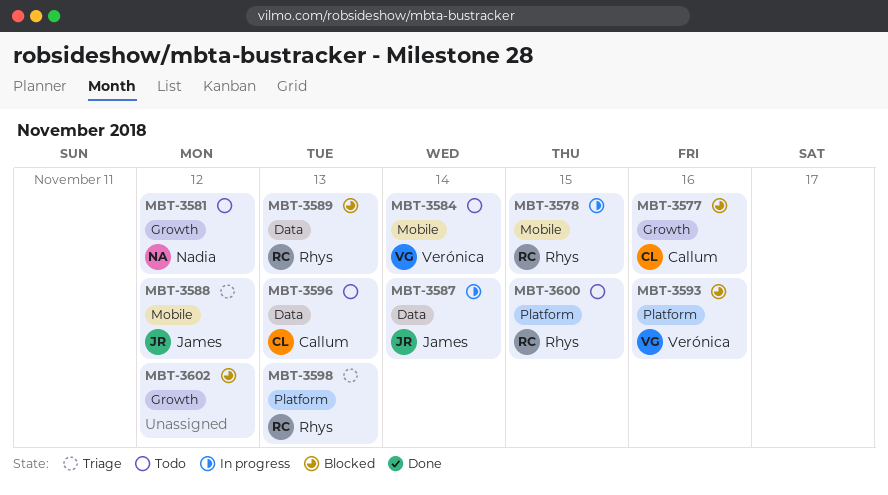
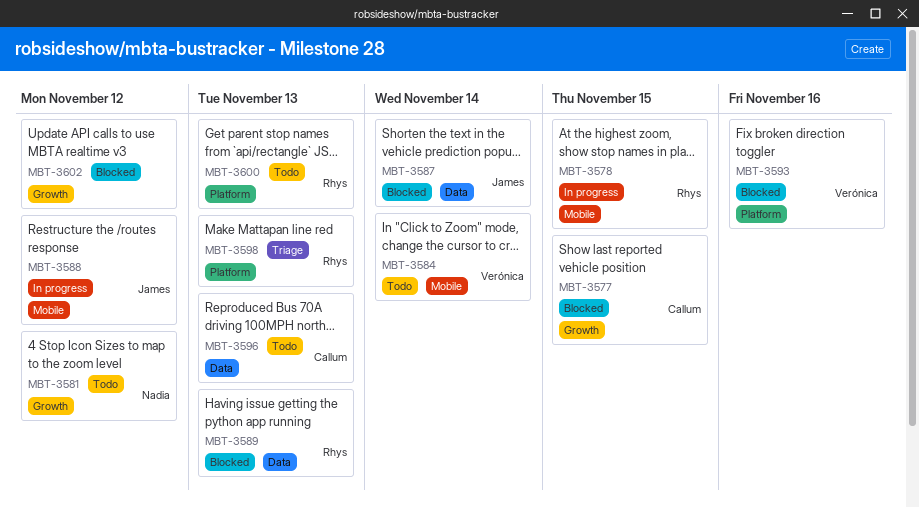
MBT-3577, due: Nov 16 -> Nov 15
MBT-3587, status: In progress -> Blocked
MBT-3588, status: Triage -> In progress
MBT-3600, due: Nov 15 -> Nov 13

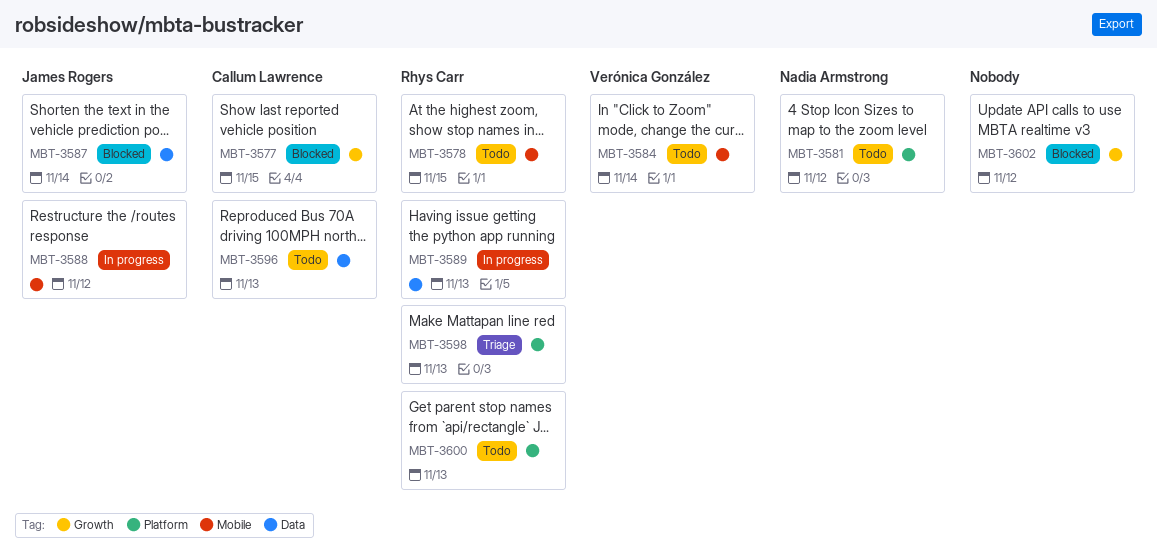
MBT-3578, status: In progress -> Todo
MBT-3581, label: Growth -> Platform
MBT-3589, status: Blocked -> In progress
MBT-3593: present -> none

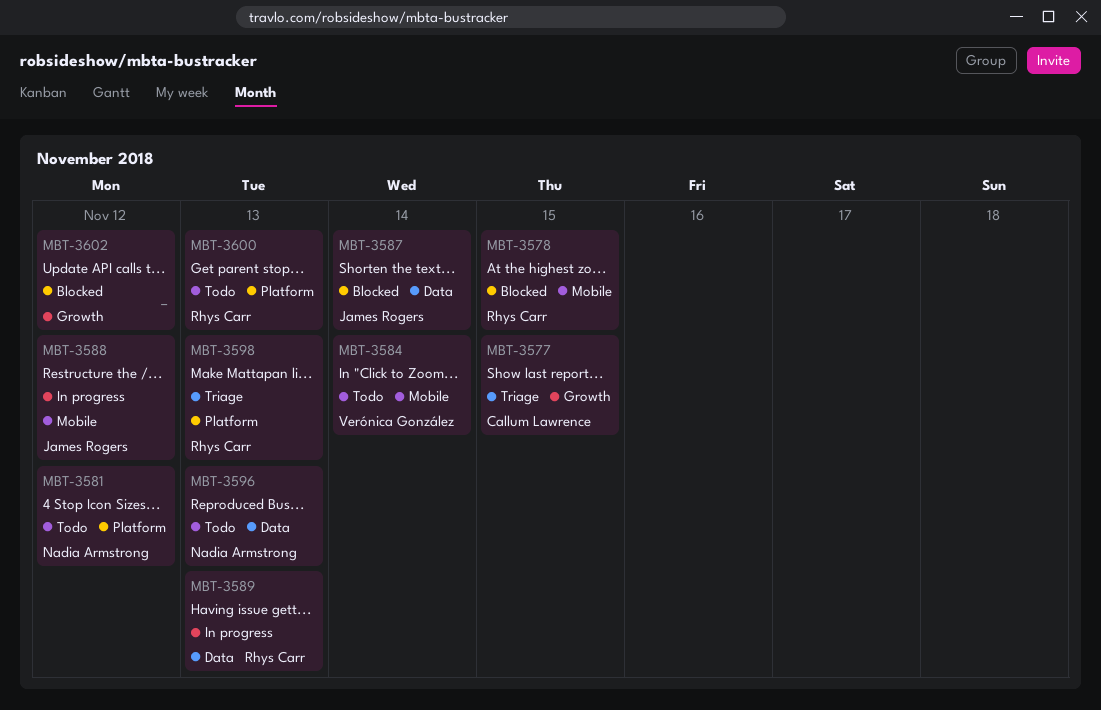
MBT-3577, status: Blocked -> Triage
MBT-3578, status: Todo -> Blocked
MBT-3596, owner: Callum Lawrence -> Nadia Armstrong

